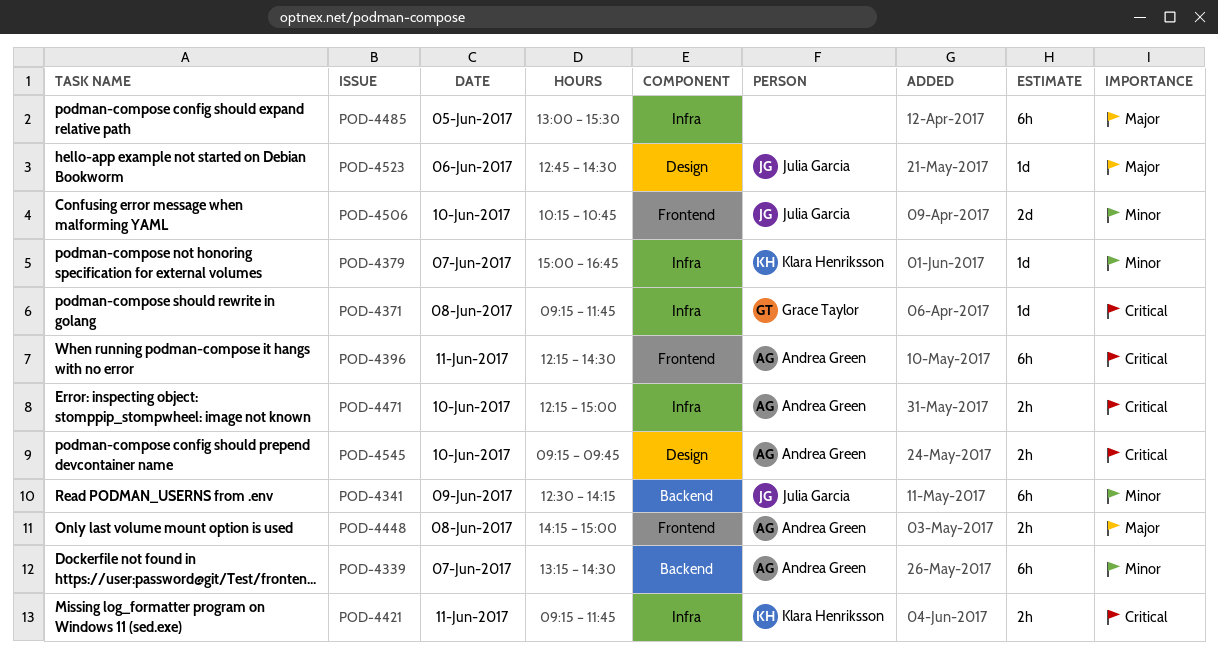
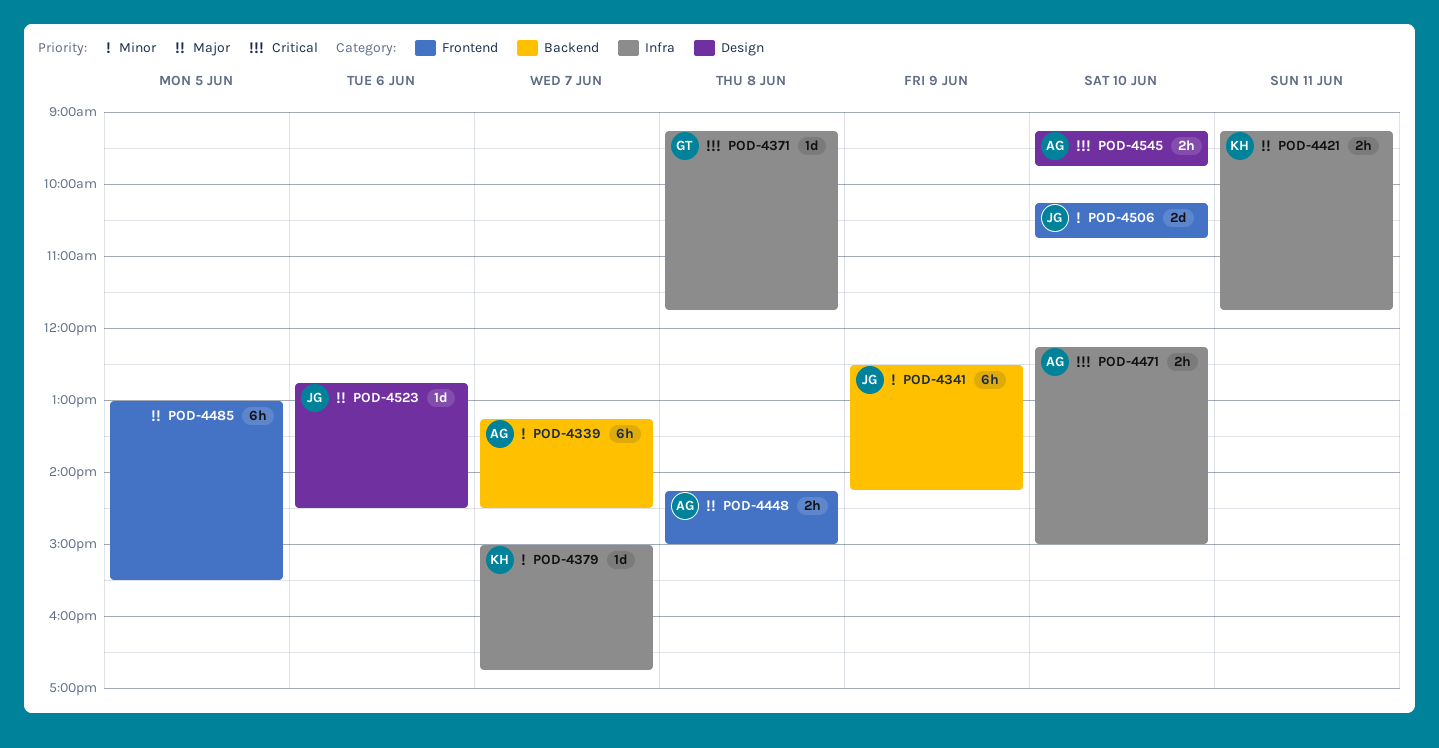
POD-4396: present -> none
POD-4421, priority: Critical -> Major
POD-4485, label: Infra -> Frontend

